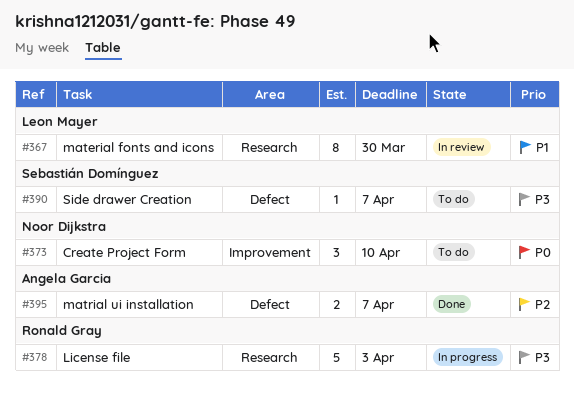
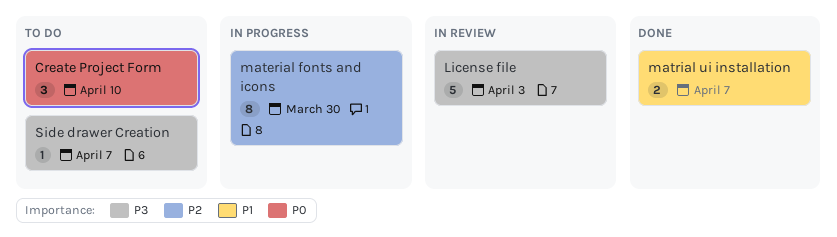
License file, status: In progress -> In review
material fonts and icons, status: In review -> In progress
material fonts and icons, priority: P1 -> P2
matrial ui installation, priority: P2 -> P1

